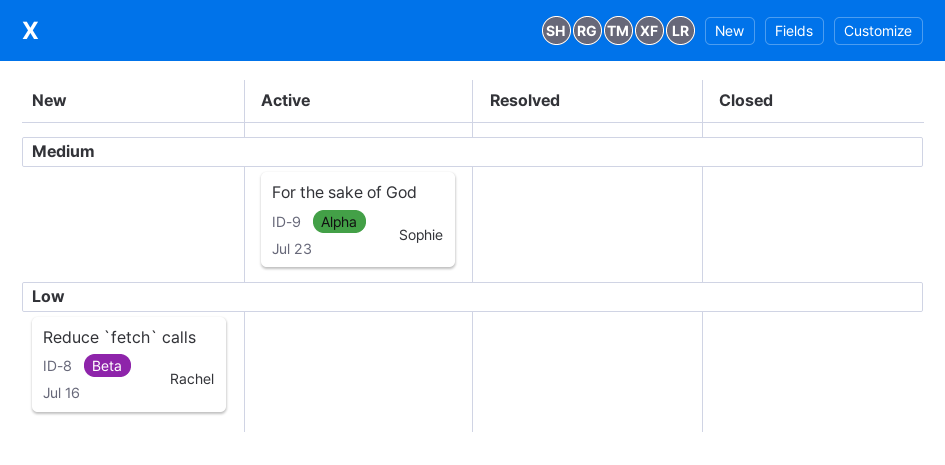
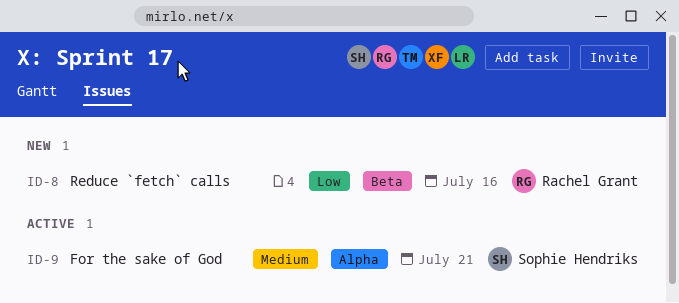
ID-9, due: Jul 23 -> Jul 21

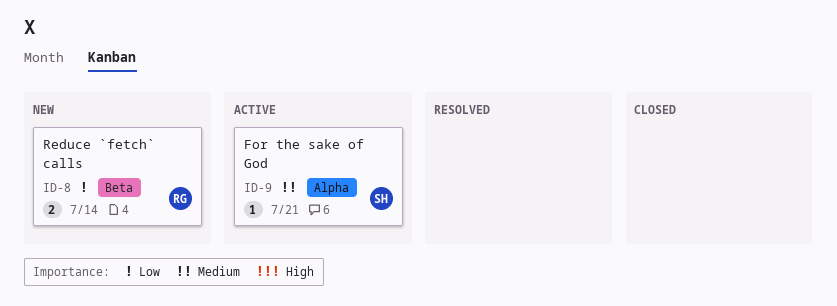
ID-8, due: Jul 16 -> Jul 14

